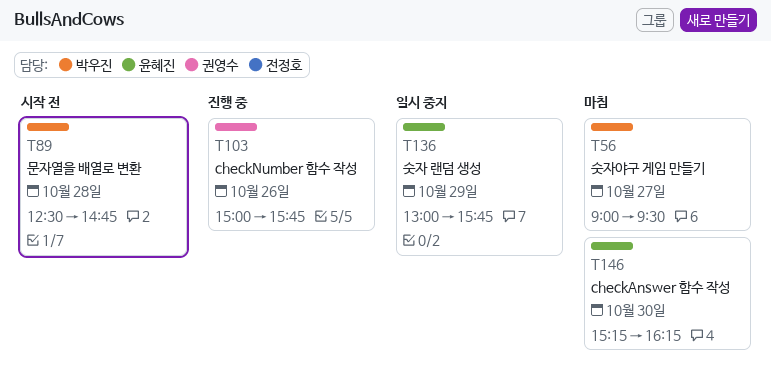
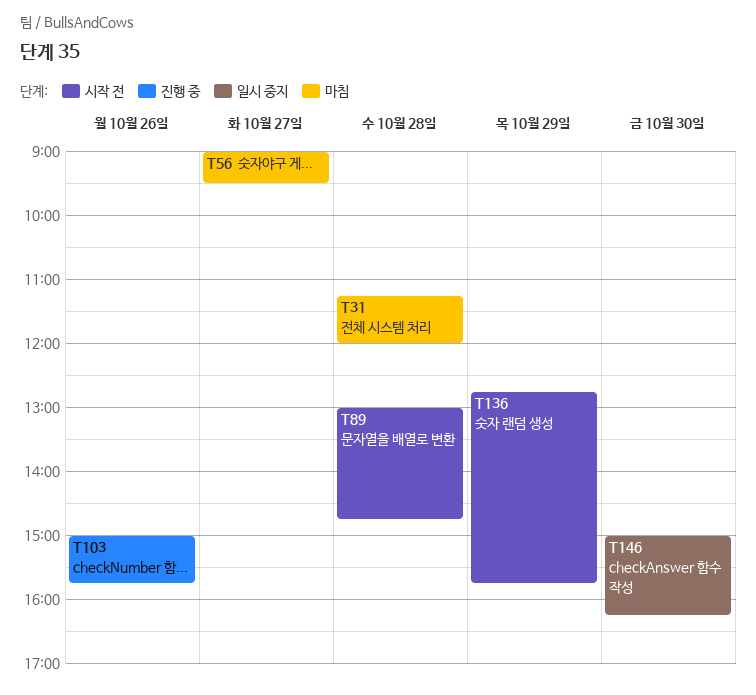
T31: none -> present
T89, begins: 12:30 -> 13:00
T136, status: 일시 중지 -> 시작 전
T136, begins: 13:00 -> 12:45
T146, status: 마침 -> 일시 중지
T146, begins: 15:15 -> 15:00

